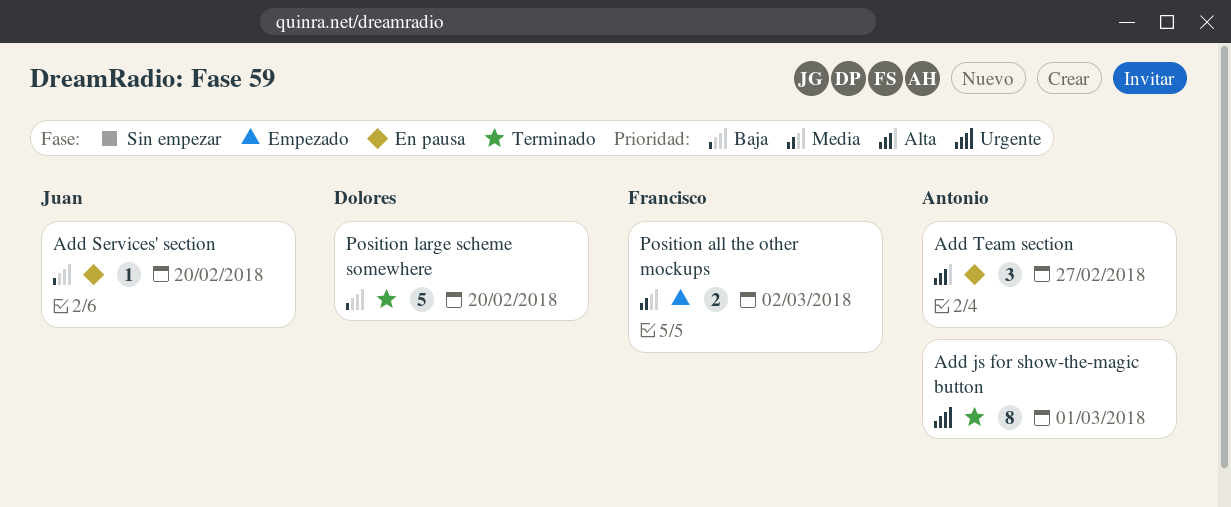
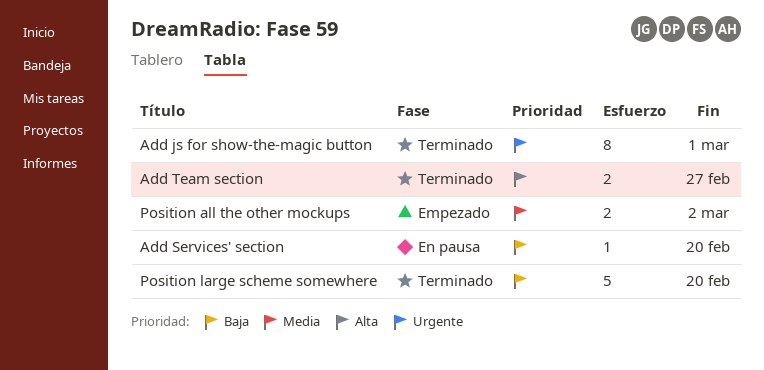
Add Team section, status: En pausa -> Terminado
Add Team section, estimate: 3 -> 2

